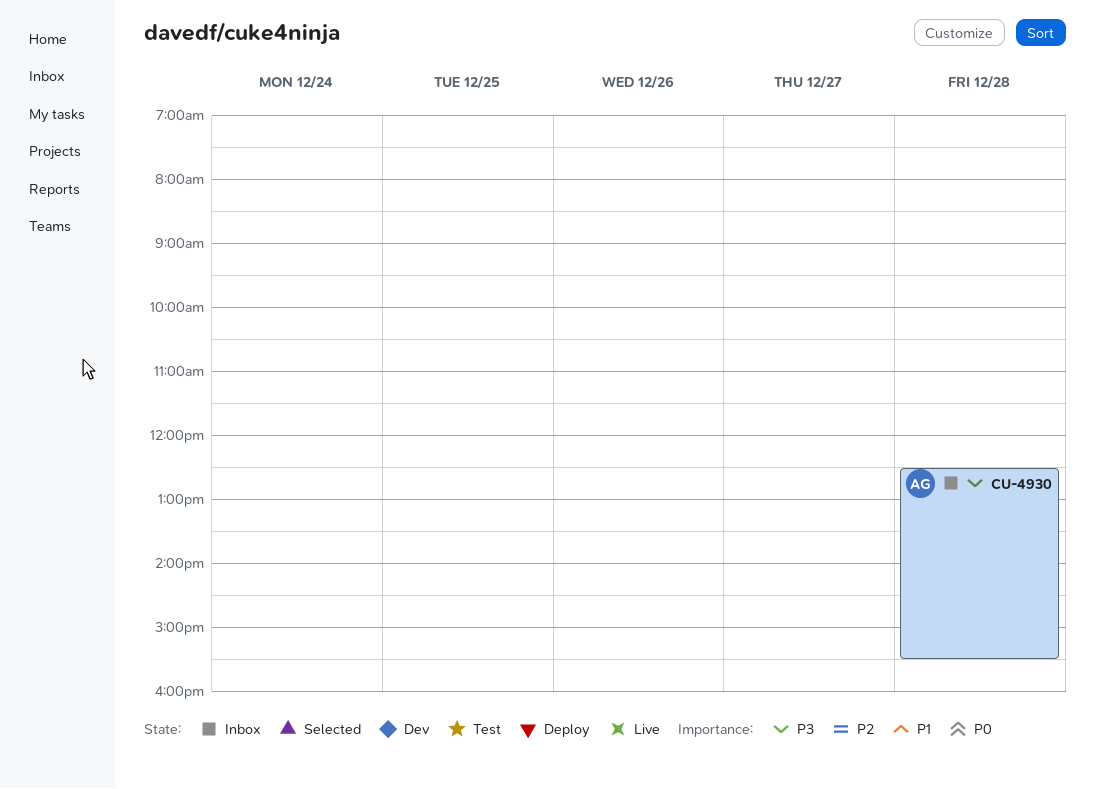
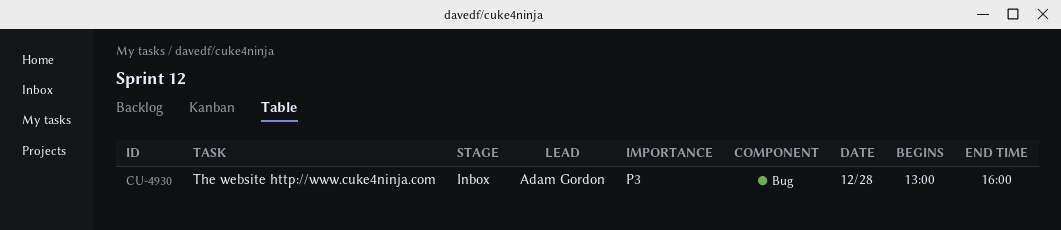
CU-4930, begins: 12:30 -> 13:00
CU-4930, ends: 15:30 -> 16:00

